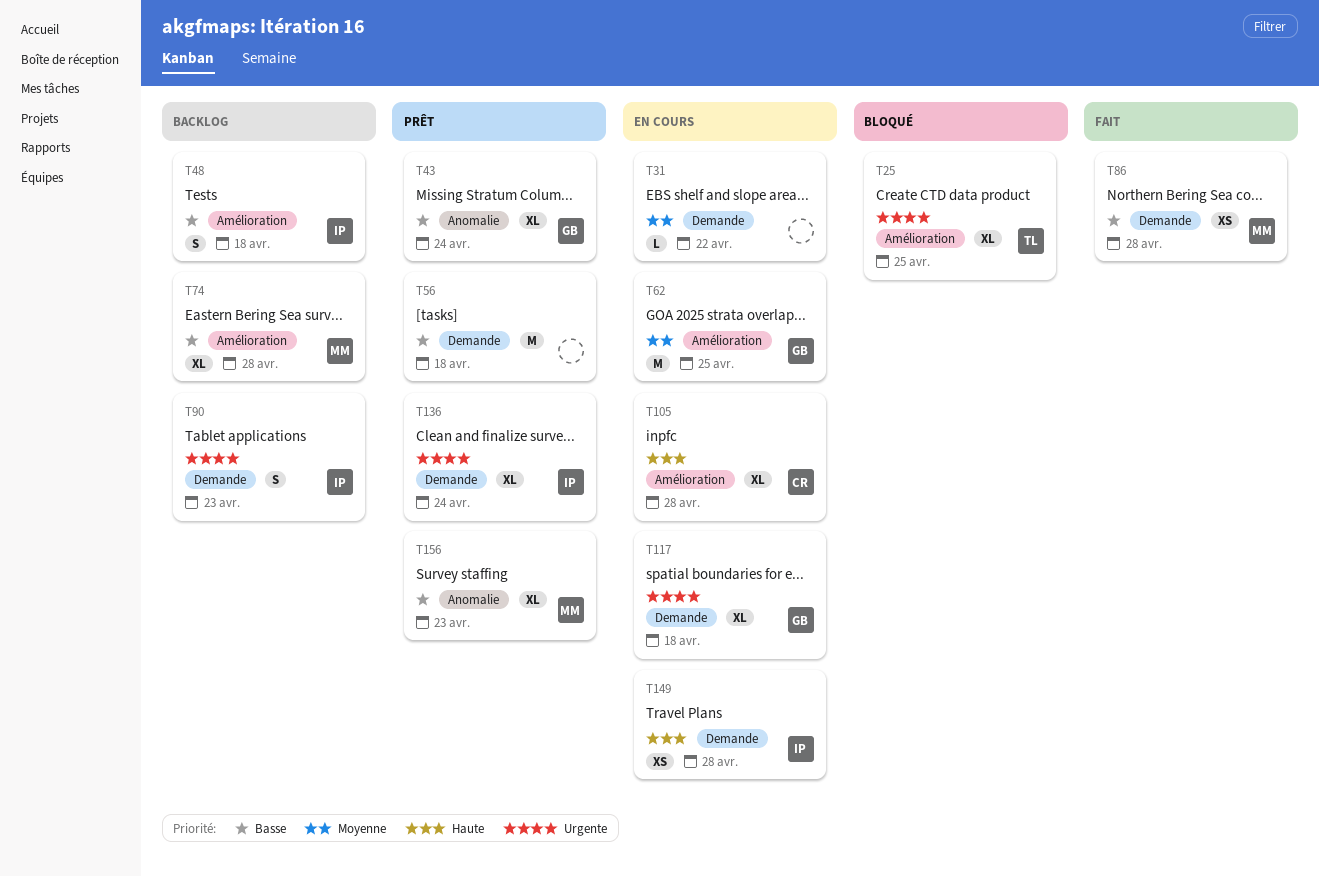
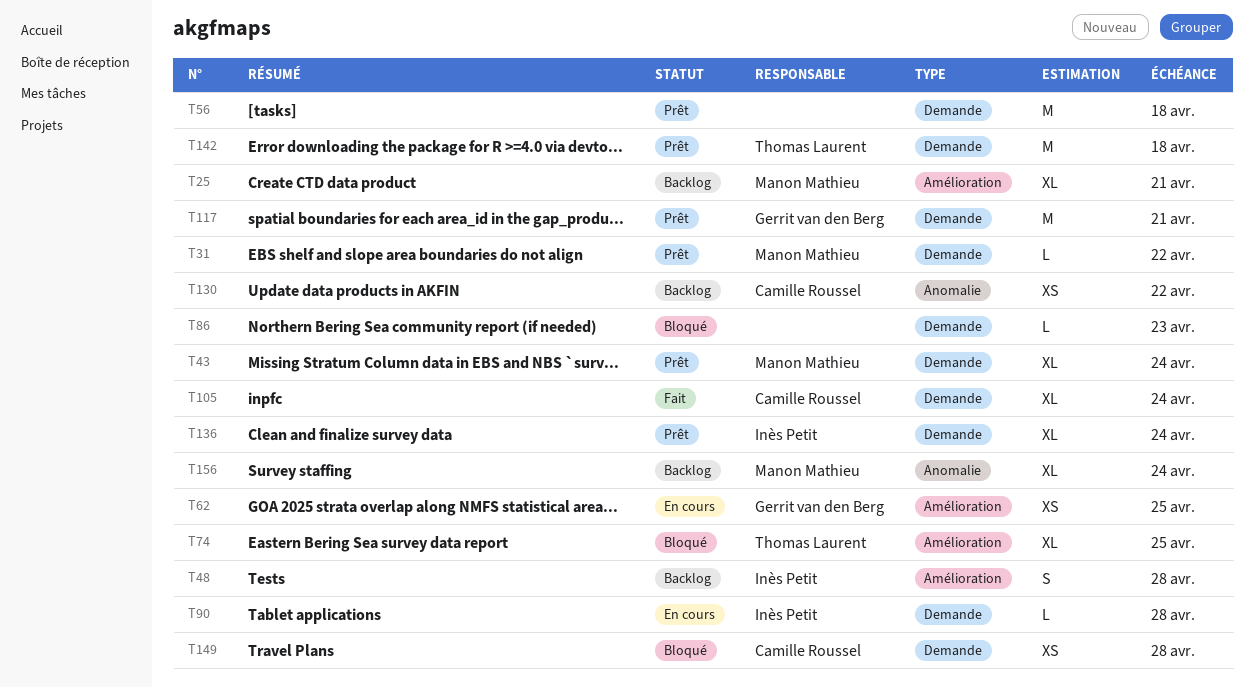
T25, status: Bloqué -> Backlog
T25, owner: Thomas Laurent -> Manon Mathieu
T25, due: Apr 25 -> Apr 21
T31, status: En cours -> Prêt
T31, owner: none -> Manon Mathieu
T43, owner: Gerrit van den Berg -> Manon Mathieu
T43, label: Anomalie -> Demande
T48, due: Apr 18 -> Apr 28
T62, estimate: M -> XS
T74, status: Backlog -> Bloqué
T74, owner: Manon Mathieu -> Thomas Laurent
T74, due: Apr 28 -> Apr 25
T86, status: Fait -> Bloqué
T86, owner: Manon Mathieu -> none
T86, estimate: XS -> L
T86, due: Apr 28 -> Apr 23
T90, status: Backlog -> En cours
T90, estimate: S -> L
T90, due: Apr 23 -> Apr 28
T105, status: En cours -> Fait
T105, label: Amélioration -> Demande
T105, due: Apr 28 -> Apr 24
T117, status: En cours -> Prêt
T117, estimate: XL -> M
T117, due: Apr 18 -> Apr 21
T130: none -> present
T142: none -> present
T149, status: En cours -> Bloqué
T149, owner: Inès Petit -> Camille Roussel
T156, status: Prêt -> Backlog
T156, due: Apr 23 -> Apr 24

